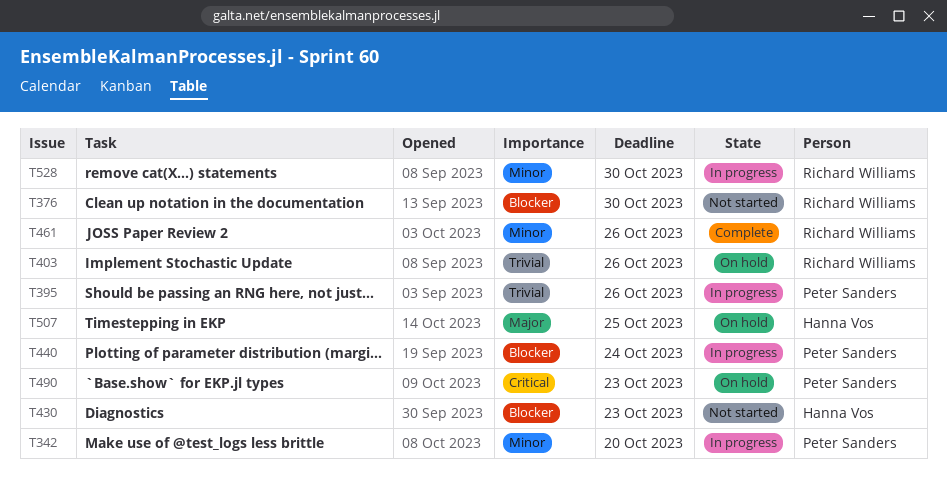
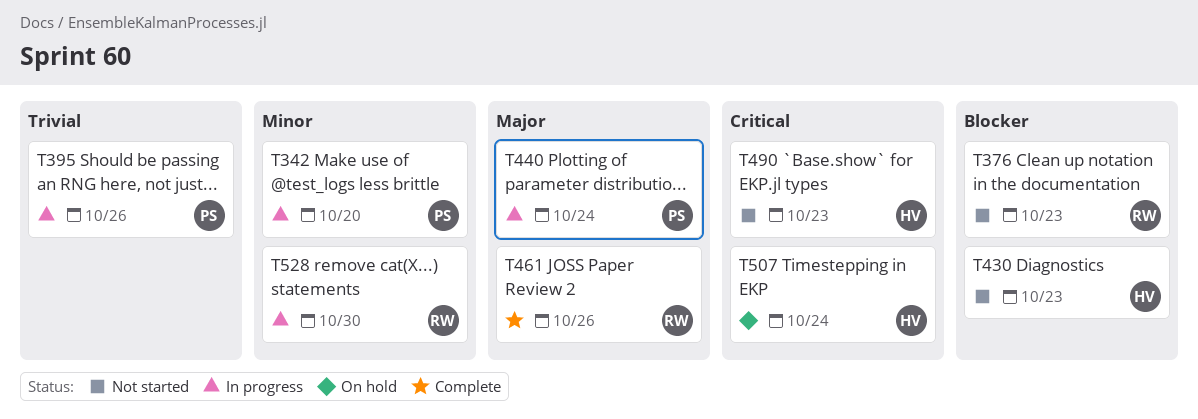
T376, due: Oct 30 -> Oct 23
T403: present -> none
T440, priority: Blocker -> Major
T461, priority: Minor -> Major
T490, status: On hold -> Not started
T490, owner: Peter Sanders -> Hanna Vos
T507, priority: Major -> Critical
T507, due: Oct 25 -> Oct 24

